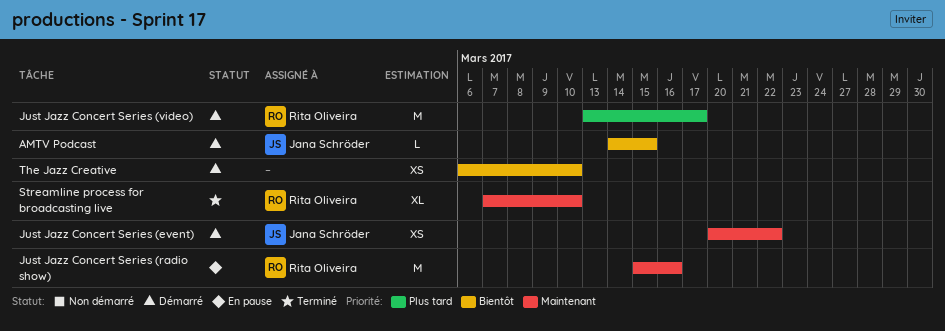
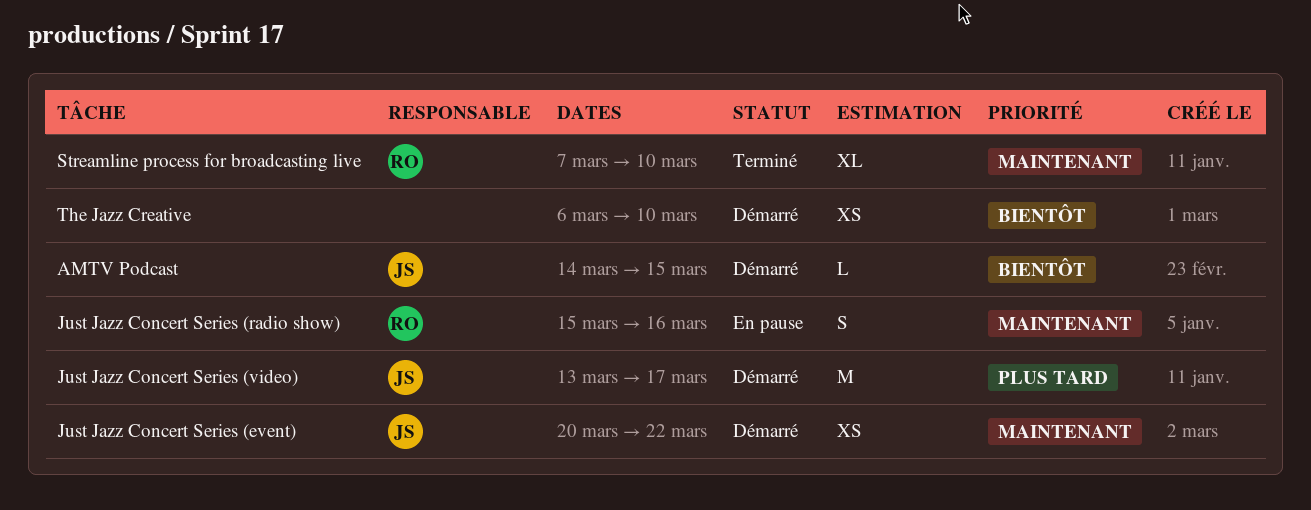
Just Jazz Concert Series (radio show), estimate: M -> S
Just Jazz Concert Series (video), owner: Rita Oliveira -> Jana Schröder

